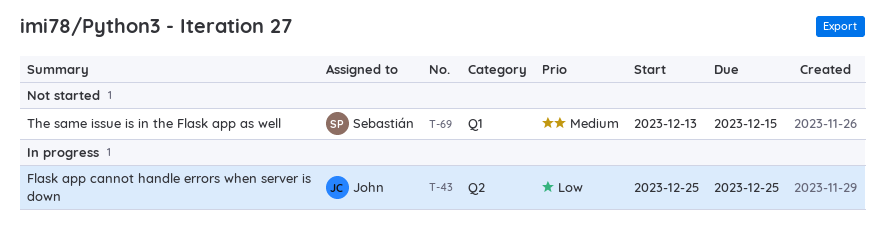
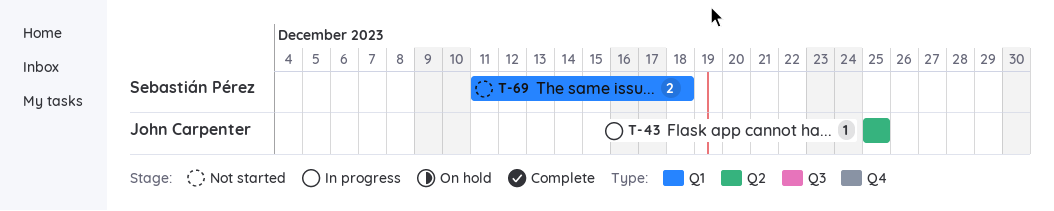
T-69, start: Dec 13 -> Dec 11
T-69, due: Dec 15 -> Dec 18

